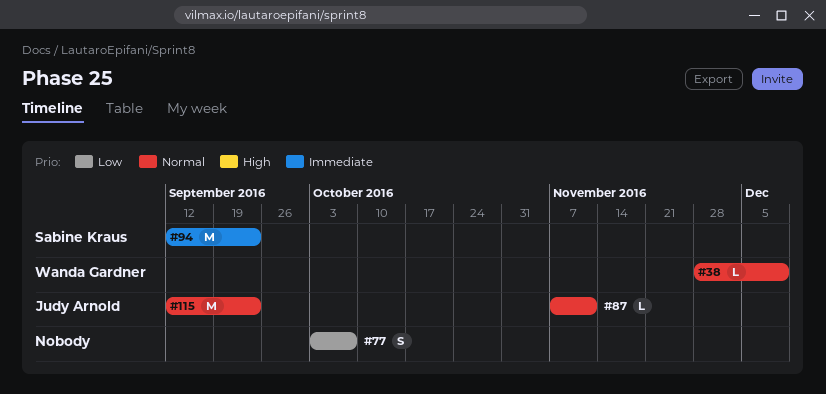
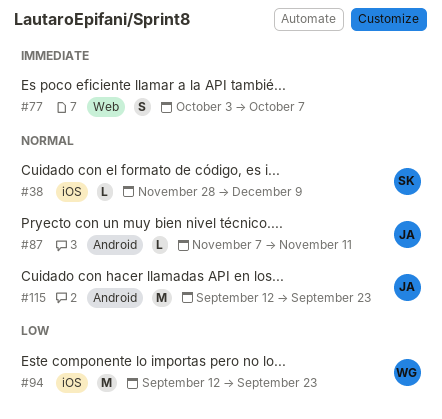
#38, owner: Wanda Gardner -> Sabine Kraus
#77, priority: Low -> Immediate
#94, owner: Sabine Kraus -> Wanda Gardner
#94, priority: Immediate -> Low

